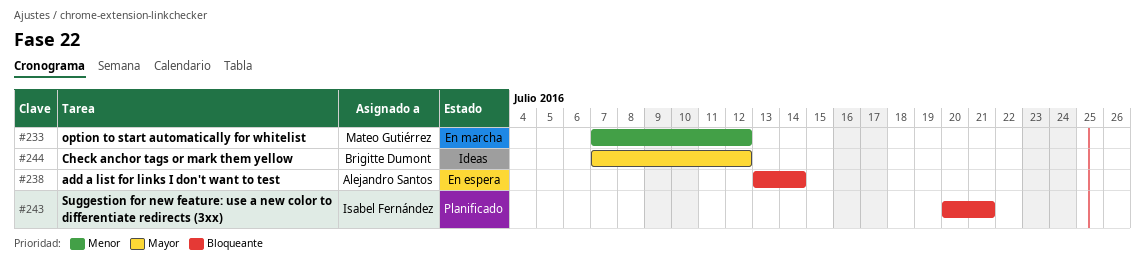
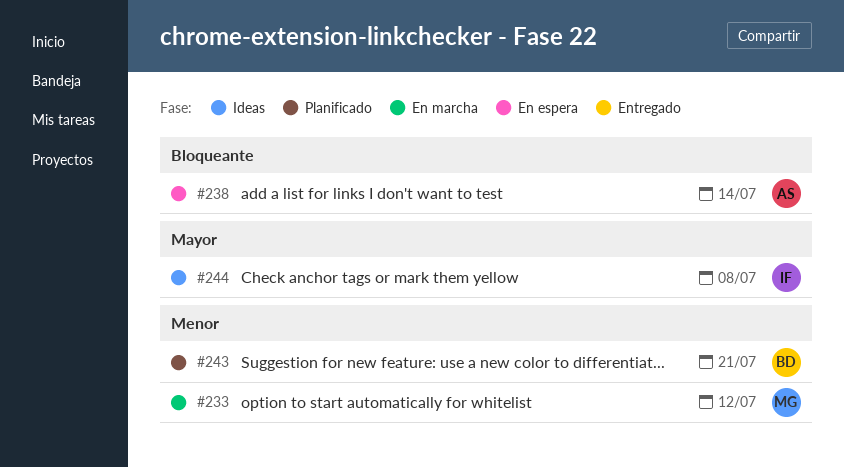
#243, owner: Isabel Fernández -> Brigitte Dumont
#243, priority: Bloqueante -> Menor
#244, owner: Brigitte Dumont -> Isabel Fernández
#244, due: Jul 12 -> Jul 8

